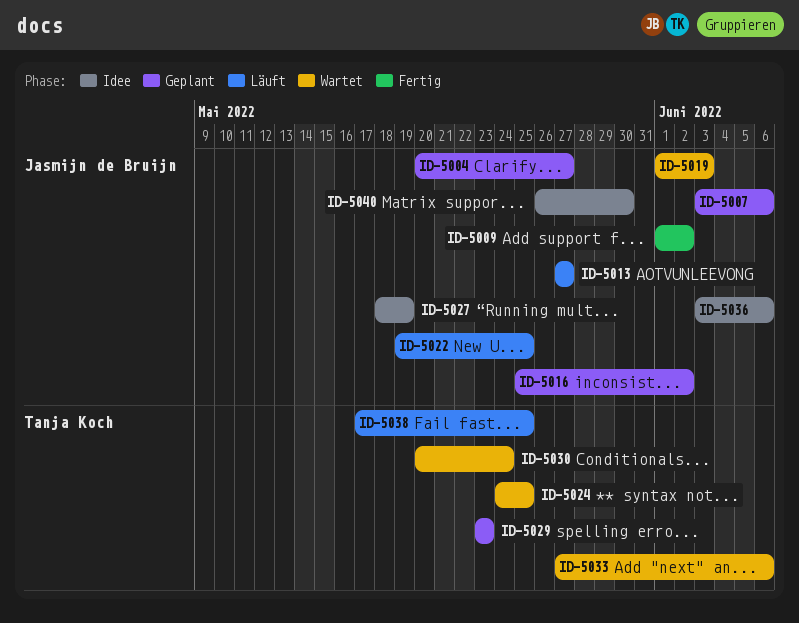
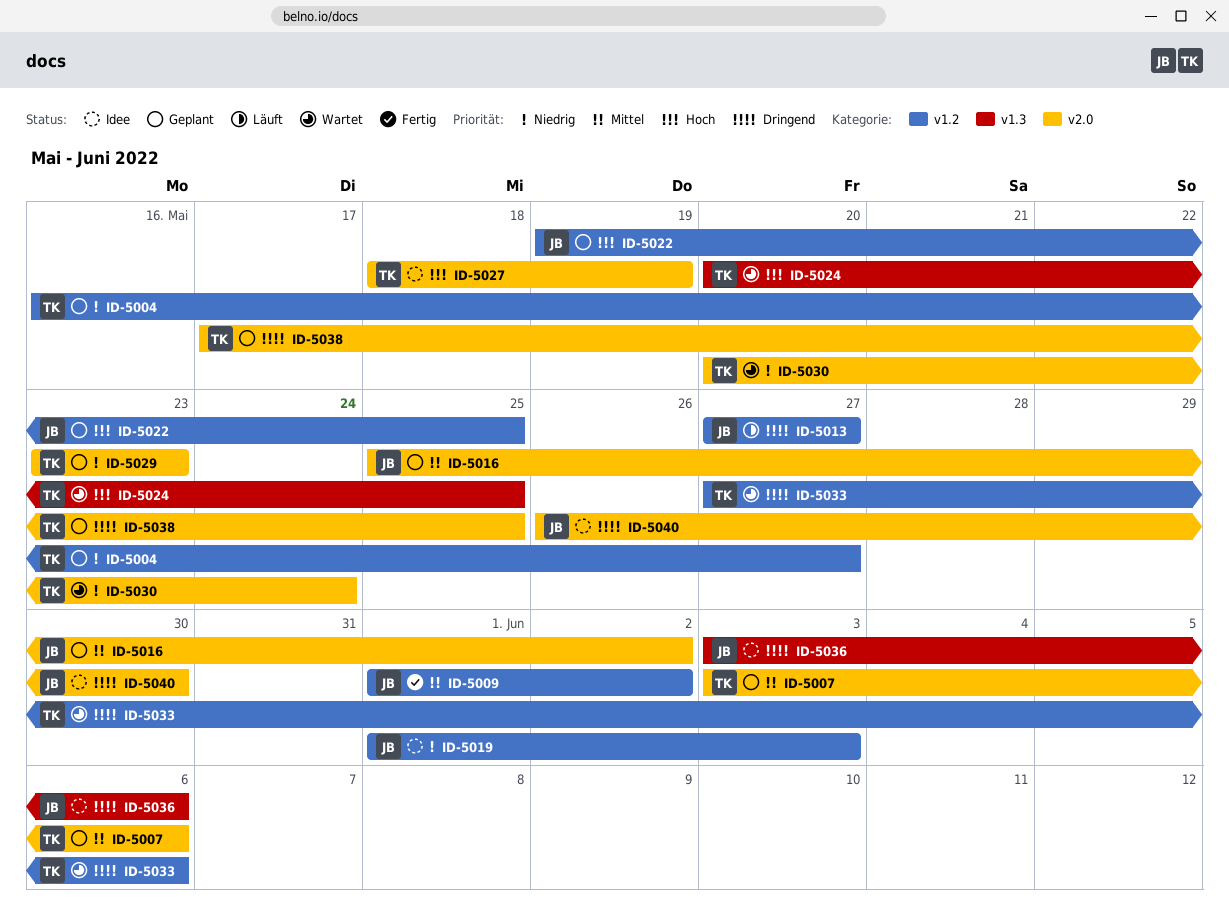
ID-5004, owner: Jasmijn de Bruijn -> Tanja Koch
ID-5004, start: May 20 -> May 16
ID-5007, owner: Jasmijn de Bruijn -> Tanja Koch
ID-5019, status: Wartet -> Idee
ID-5022, status: Läuft -> Geplant
ID-5024, start: May 24 -> May 20
ID-5027, owner: Jasmijn de Bruijn -> Tanja Koch
ID-5038, status: Läuft -> Geplant

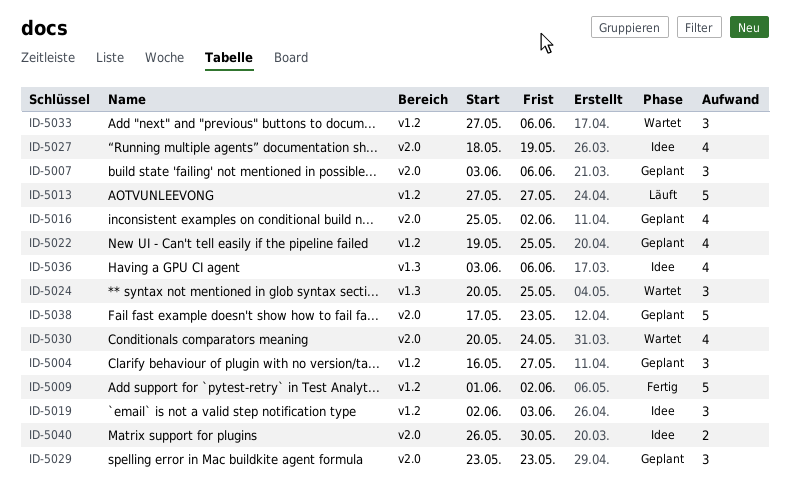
ID-5019, start: Jun 1 -> Jun 2
ID-5038, due: May 25 -> May 23

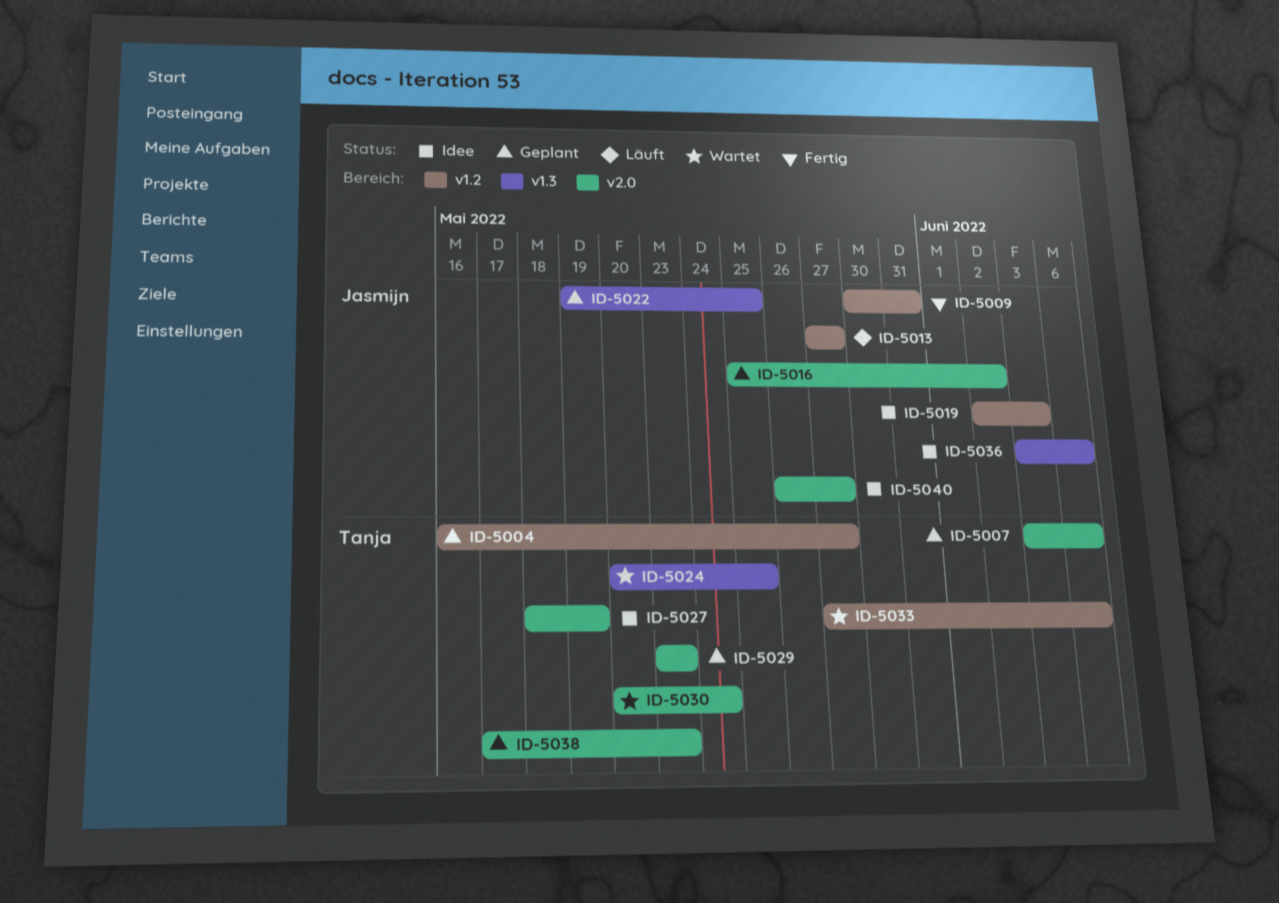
ID-5009, start: Jun 1 -> May 30
ID-5009, due: Jun 2 -> May 31
ID-5022, label: v1.2 -> v1.3
ID-5040, due: May 30 -> May 27

